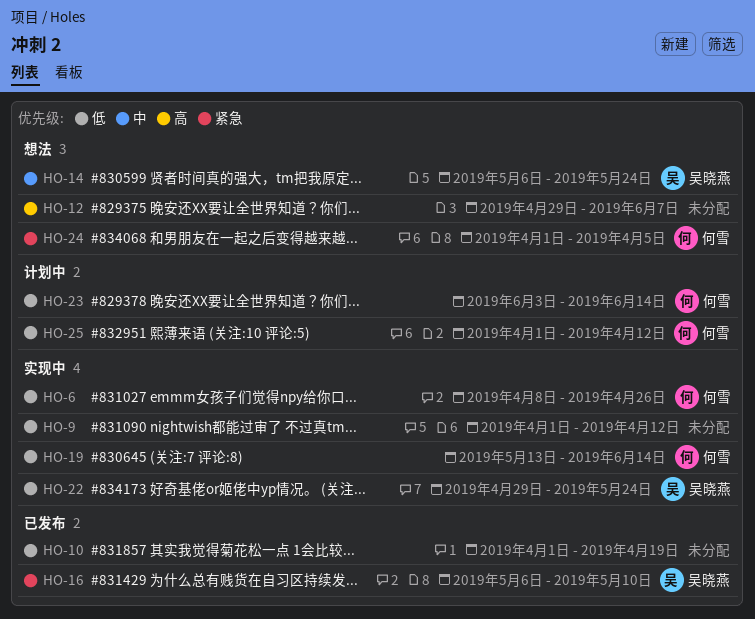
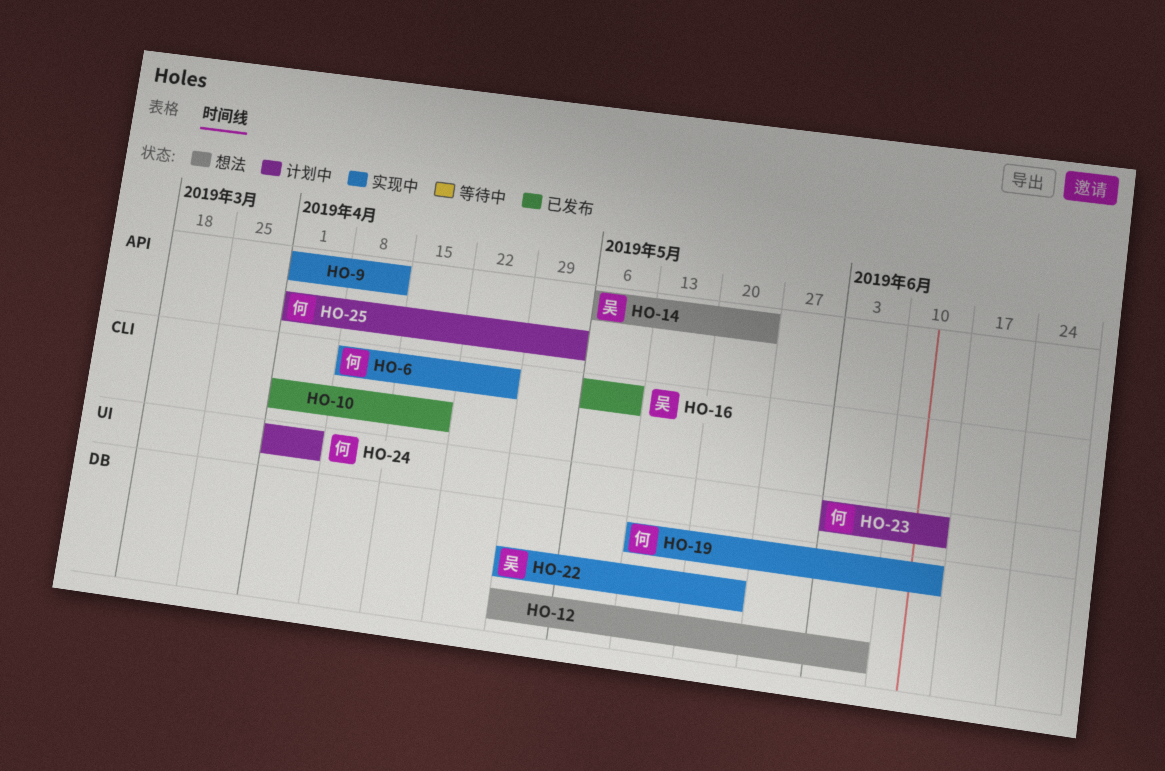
HO-24, status: 想法 -> 计划中
HO-25, due: Apr 12 -> May 3

